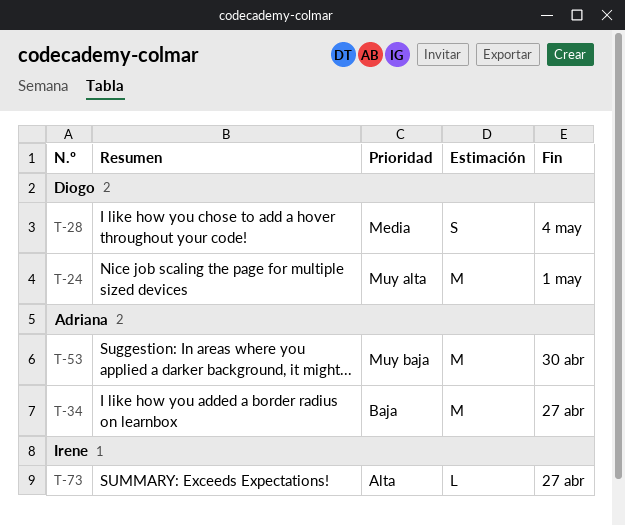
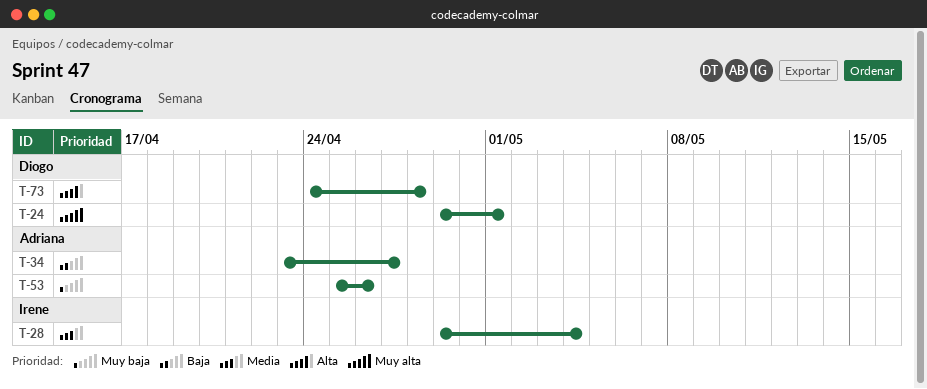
T-28, owner: Diogo -> Irene
T-53, due: Apr 30 -> Apr 26
T-73, owner: Irene -> Diogo
T-73, due: Apr 27 -> Apr 28

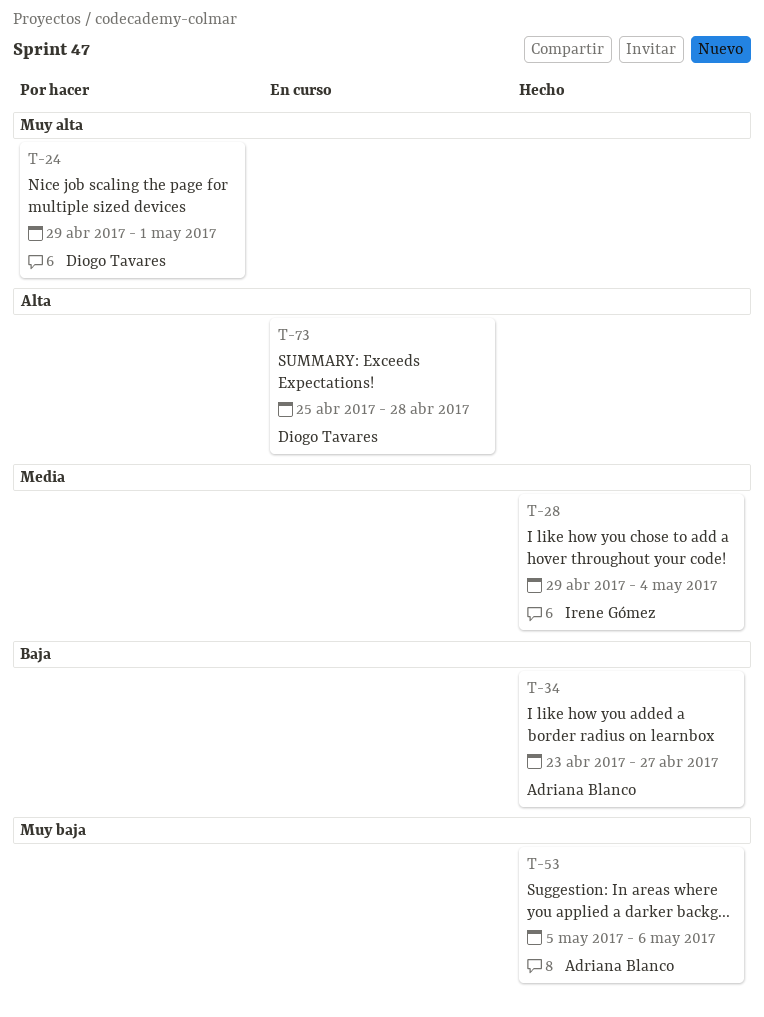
T-53, start: Apr 25 -> May 5
T-53, due: Apr 26 -> May 6
T-73, start: Apr 24 -> Apr 25

